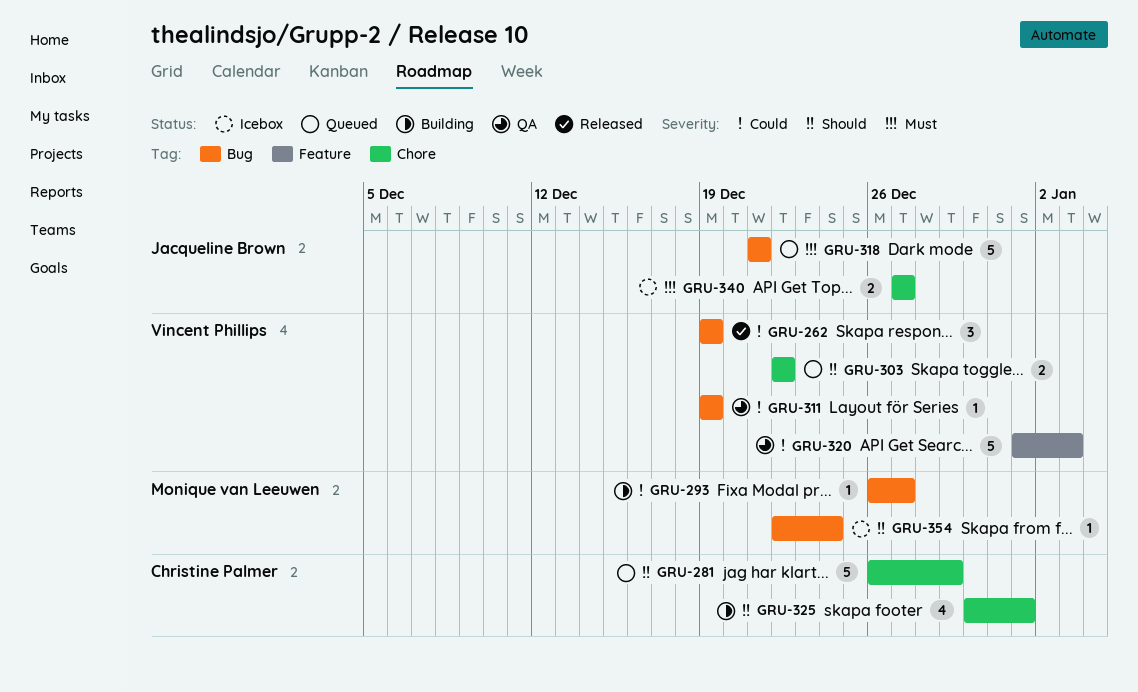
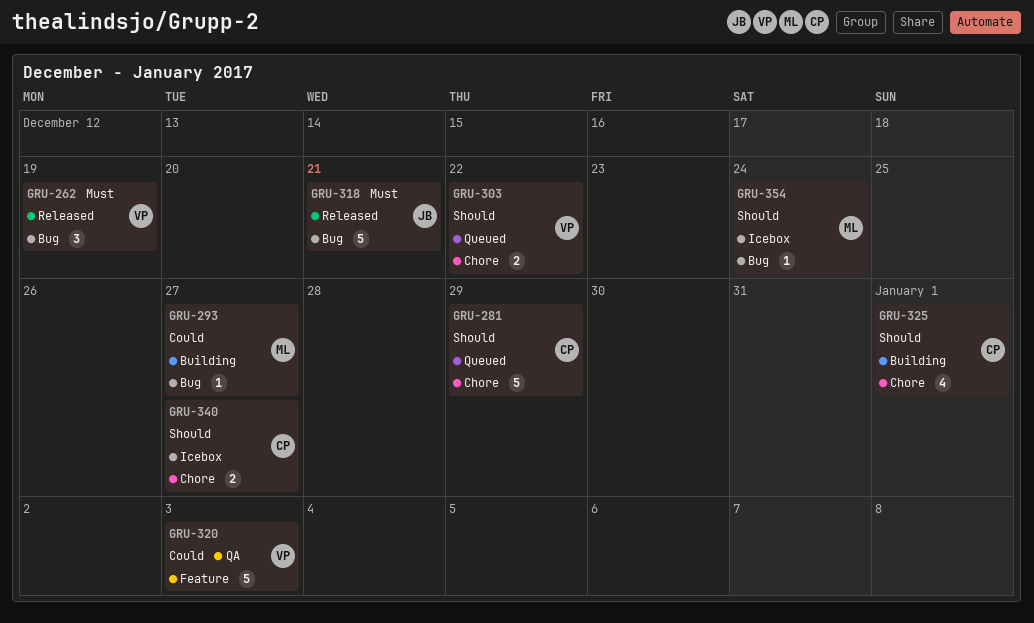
GRU-262, priority: Could -> Must
GRU-311: present -> none
GRU-318, status: Queued -> Released
GRU-340, owner: Jacqueline Brown -> Christine Palmer
GRU-340, priority: Must -> Should

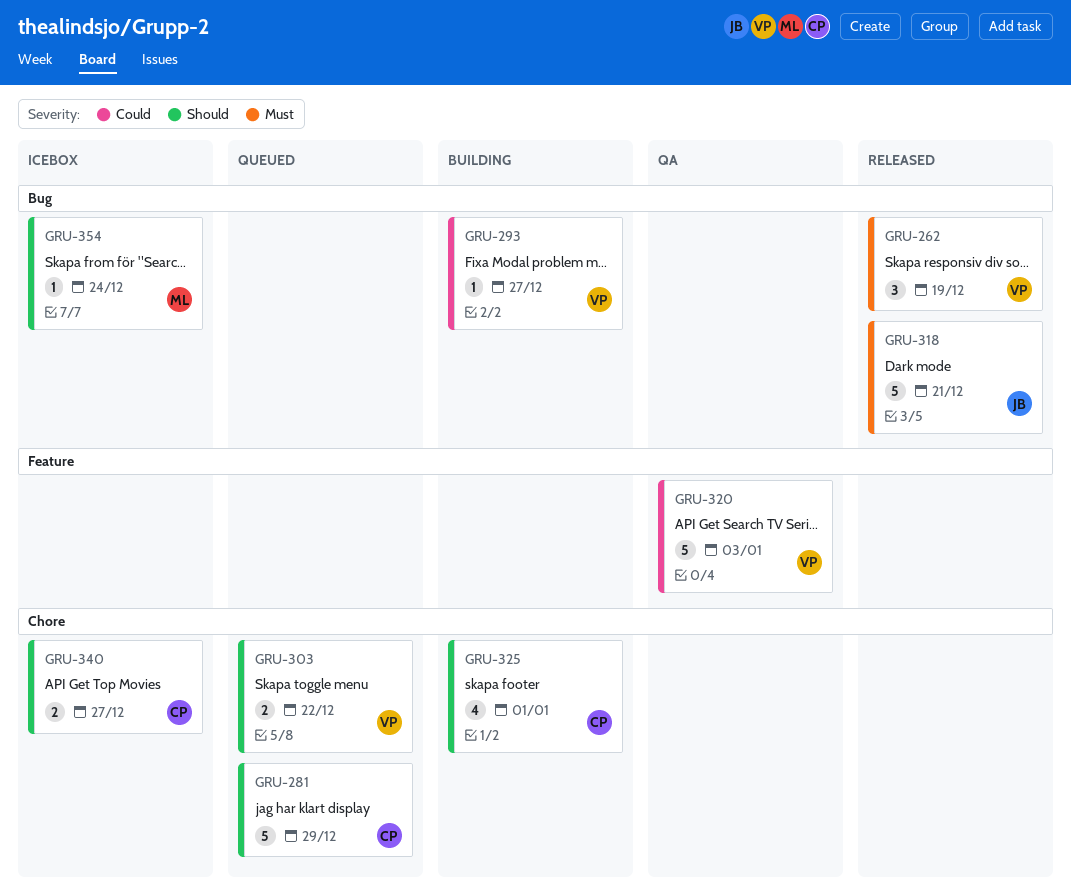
GRU-293, owner: ML -> VP

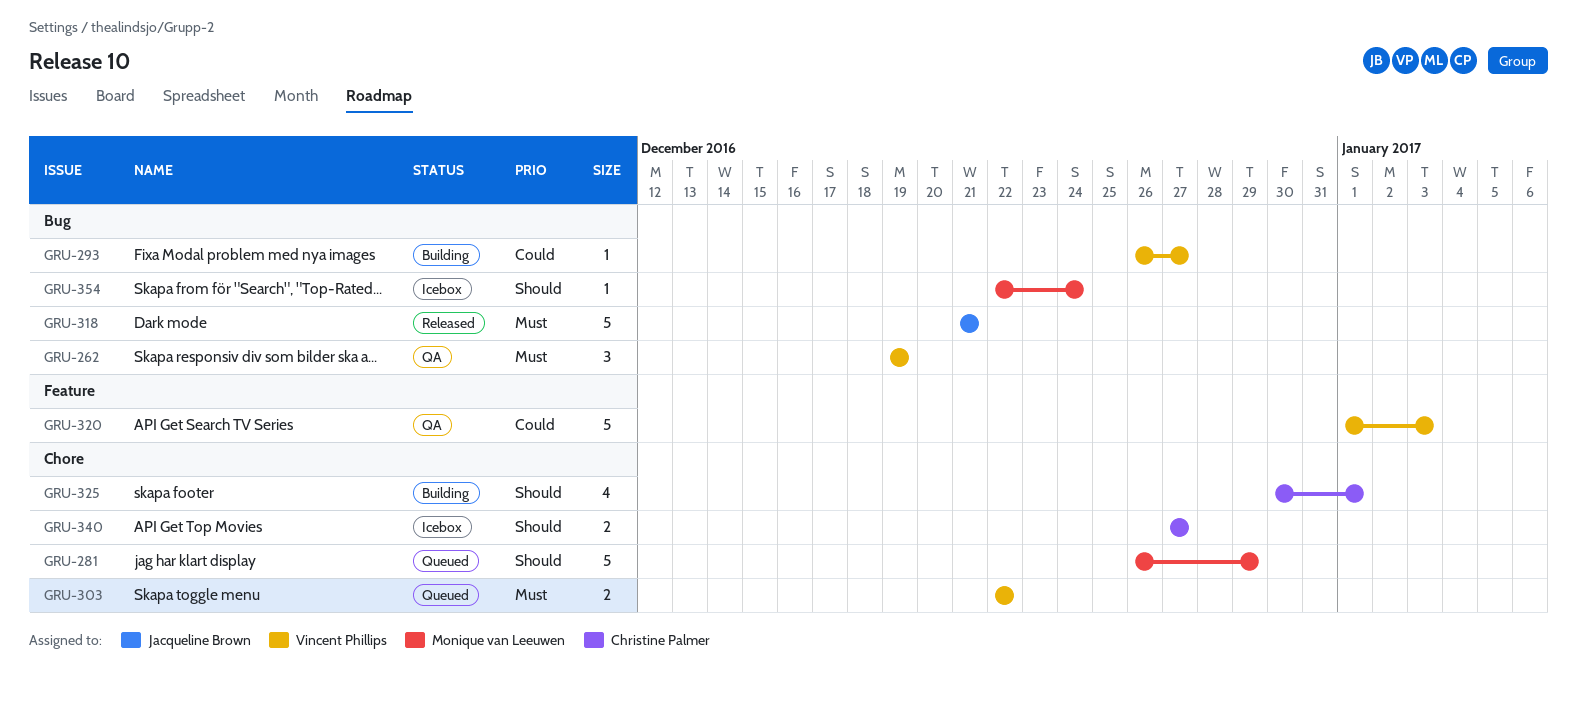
GRU-262, status: Released -> QA
GRU-281, owner: Christine Palmer -> Monique van Leeuwen
GRU-303, priority: Should -> Must

